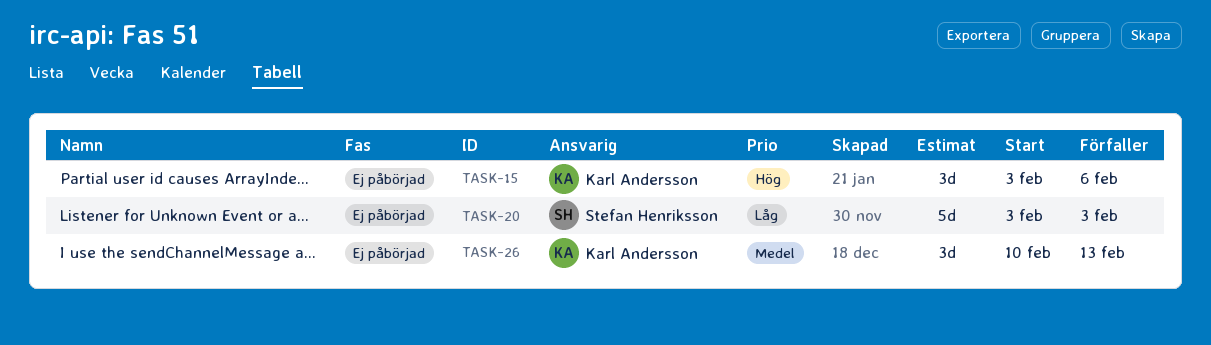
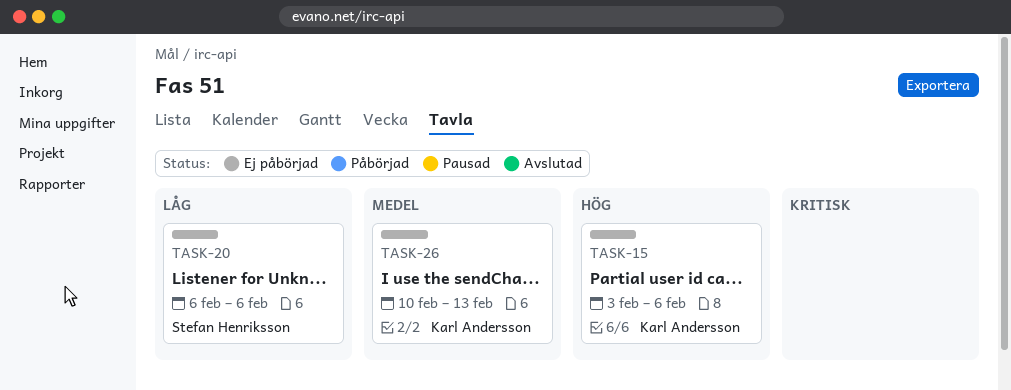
TASK-20, start: Feb 3 -> Feb 6
TASK-20, due: Feb 3 -> Feb 6

